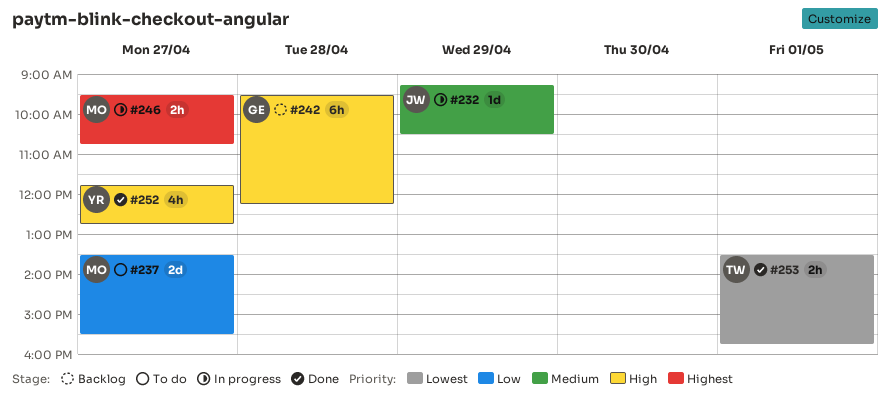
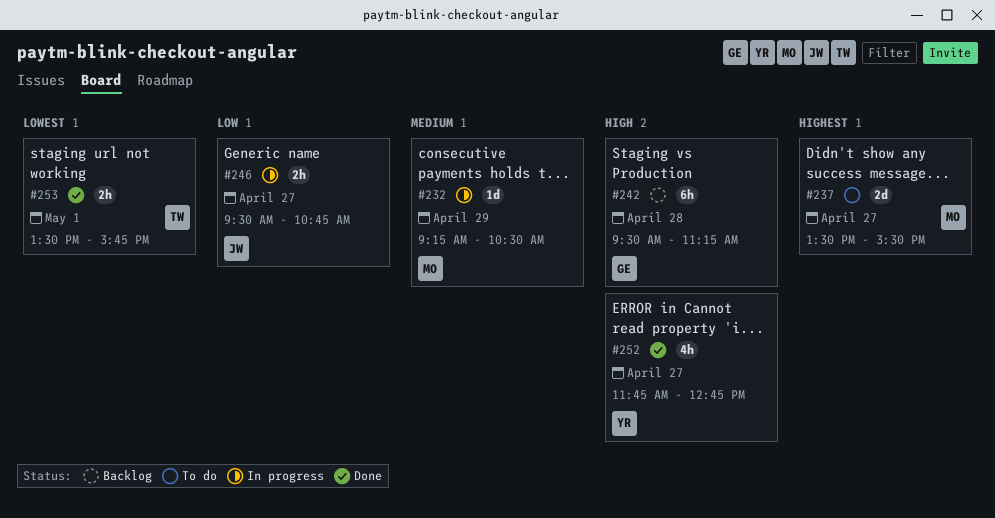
#232, owner: JW -> MO
#237, priority: Low -> Highest
#242, ends: 12:15 -> 11:15
#246, owner: MO -> JW
#246, priority: Highest -> Low

